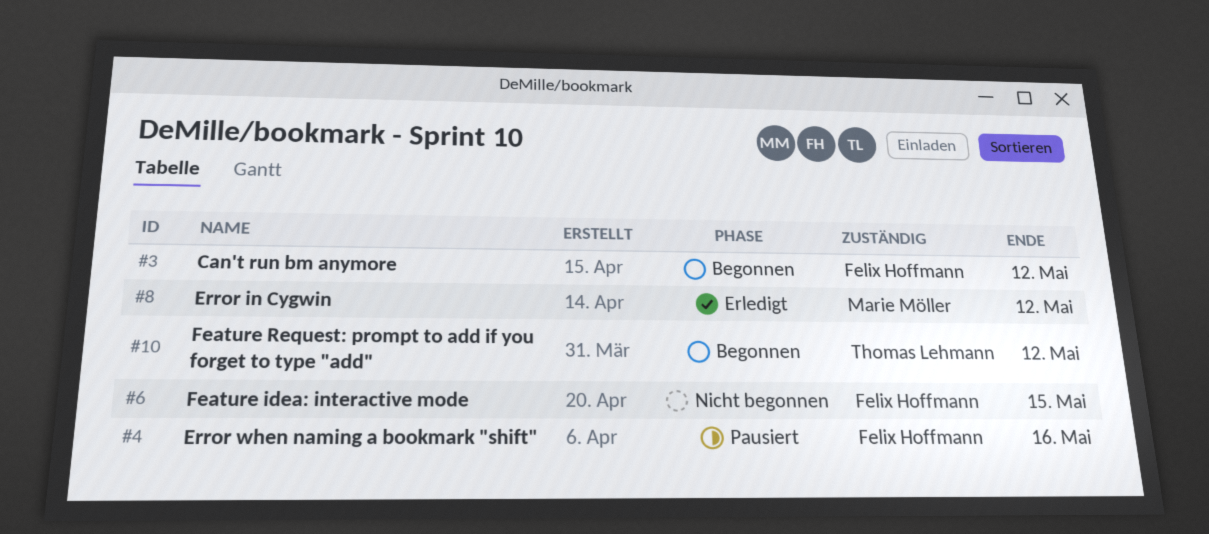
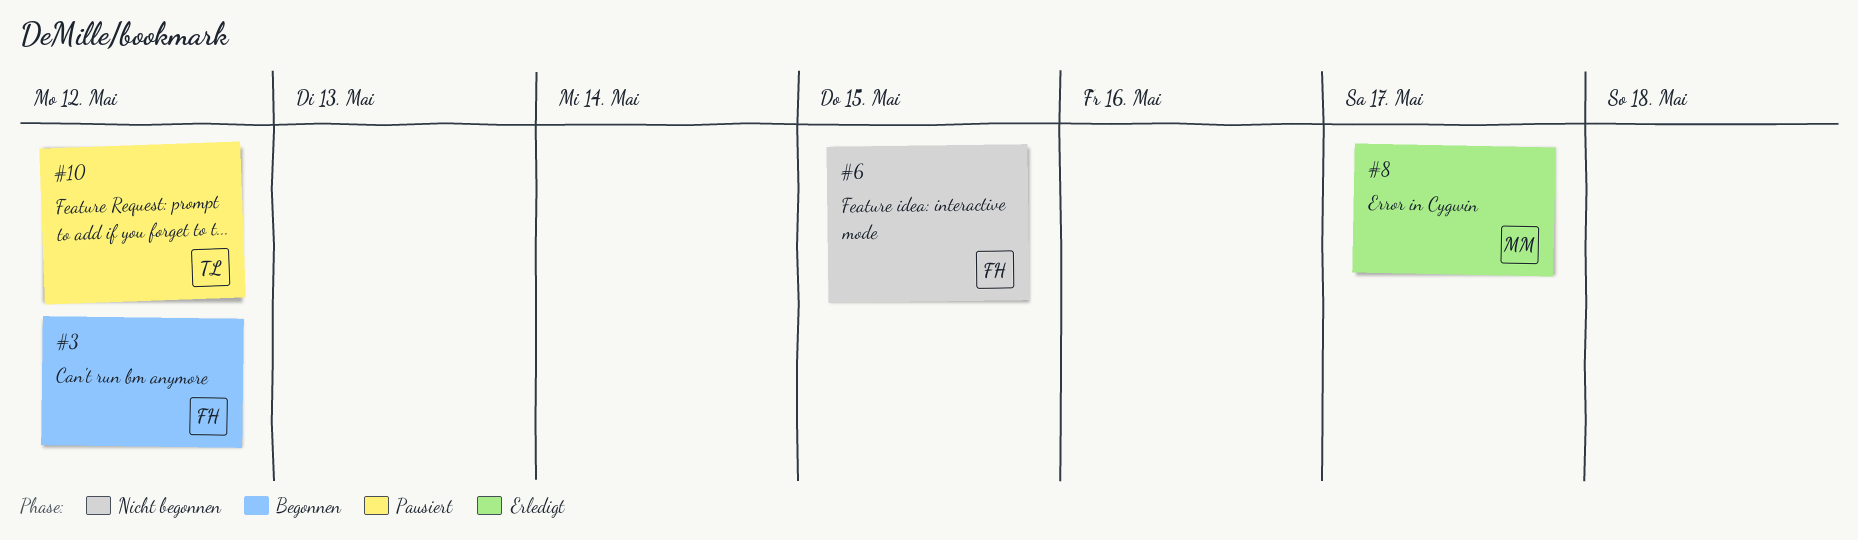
#4: present -> none
#8, due: May 12 -> May 17
#10, status: Begonnen -> Pausiert

